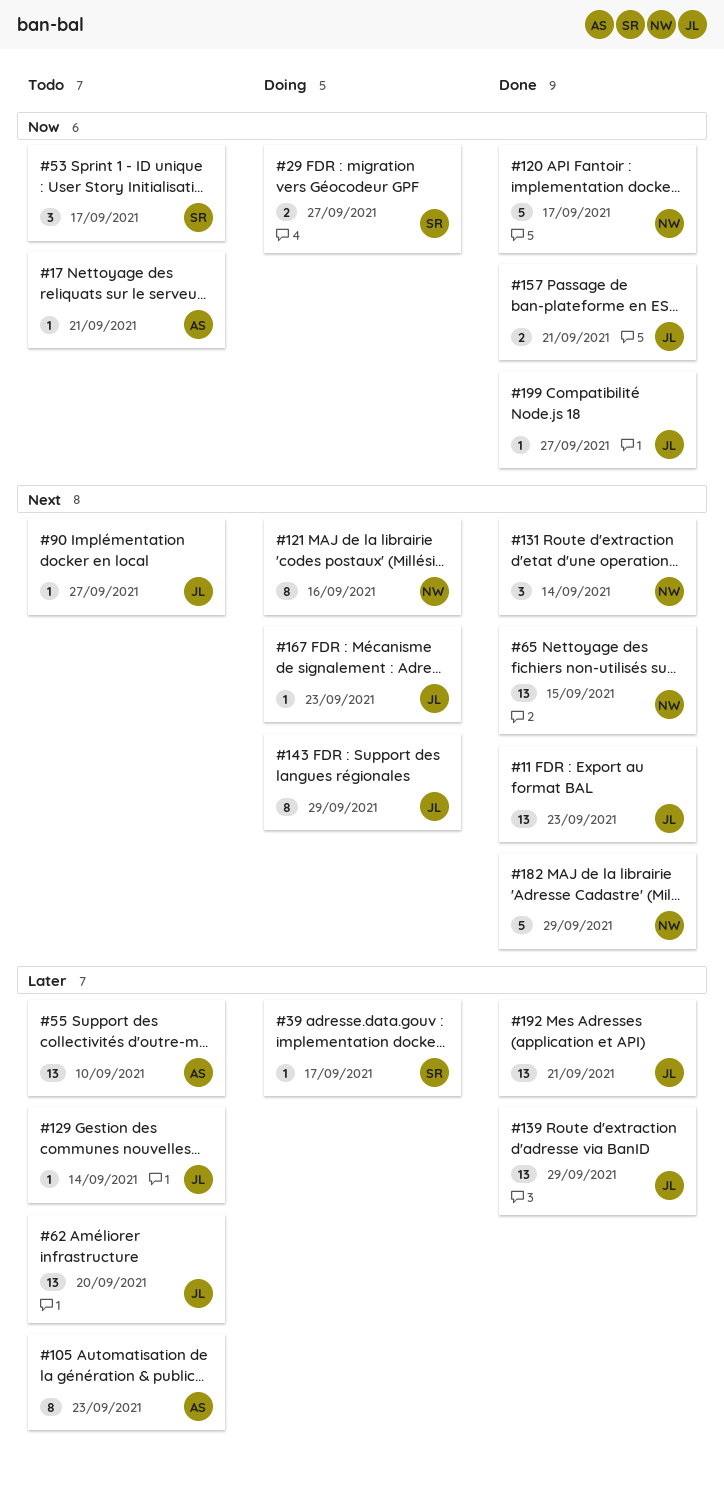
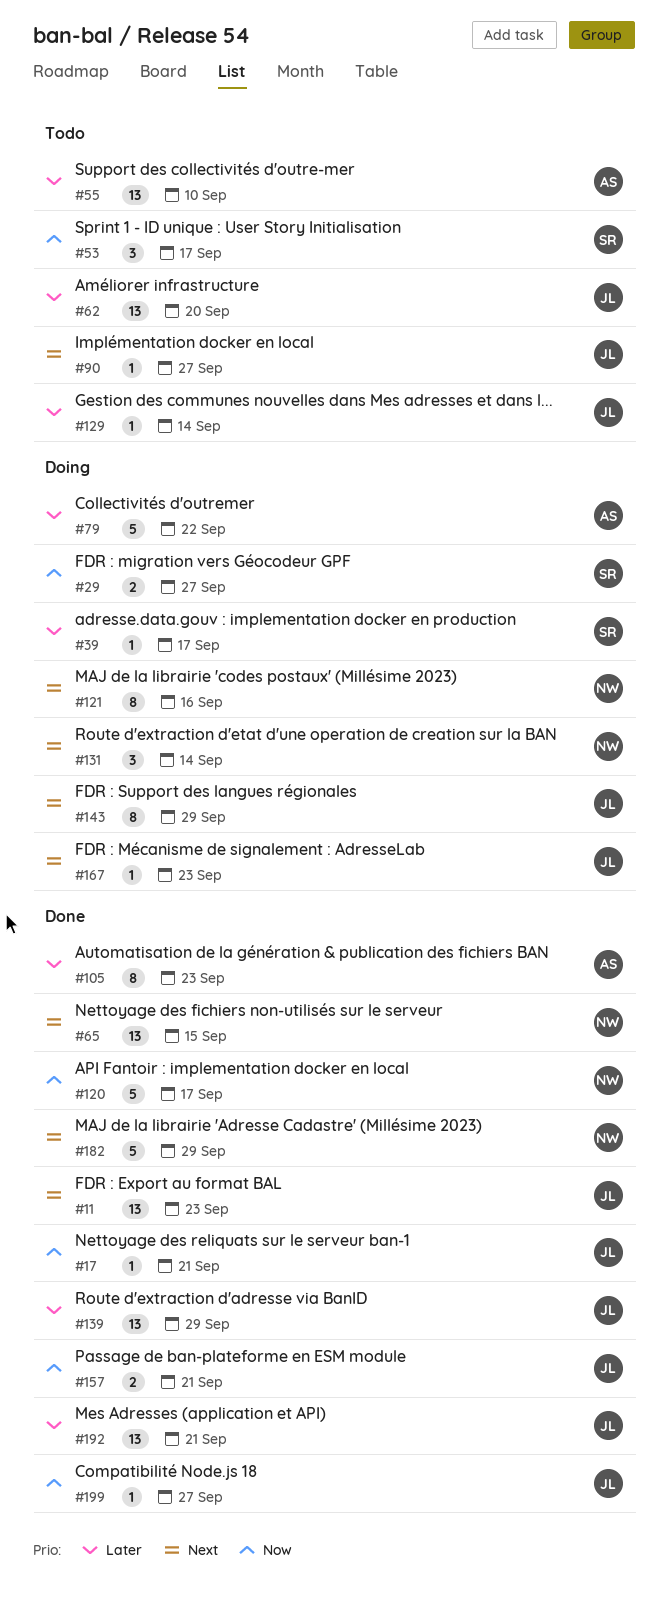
#17, status: Todo -> Done
#17, owner: AS -> JL
#79: none -> present
#105, status: Todo -> Done
#131, status: Done -> Doing

